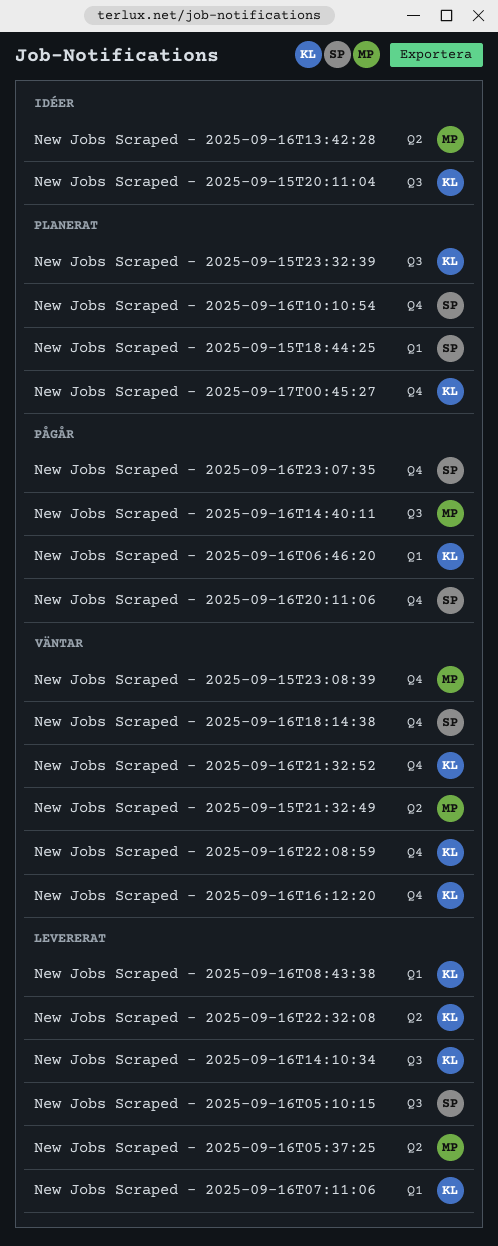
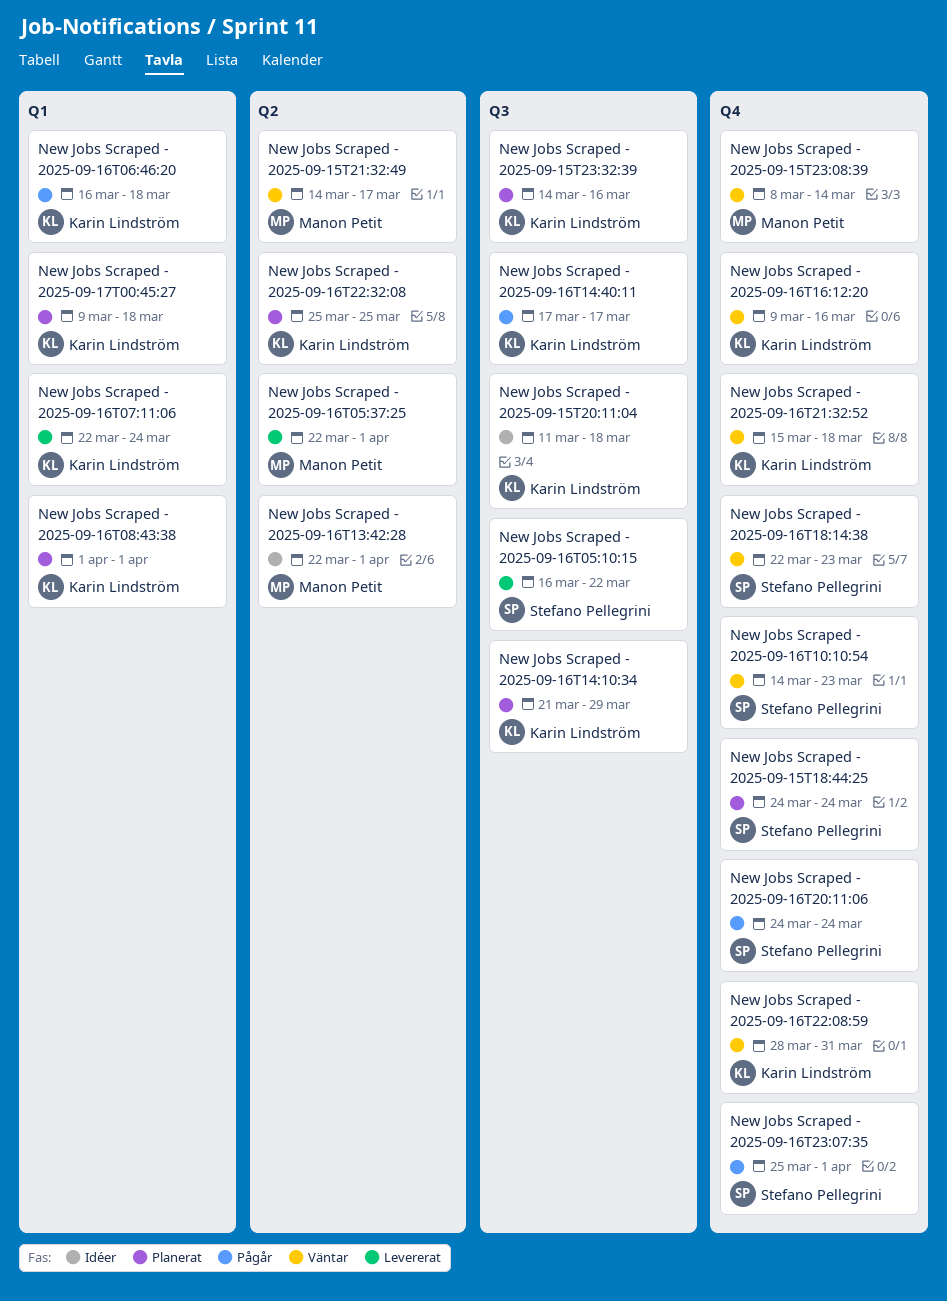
New Jobs Scraped - 2025-09-15T18:44:25, label: Q1 -> Q4
New Jobs Scraped - 2025-09-16T08:43:38, status: Levererat -> Planerat
New Jobs Scraped - 2025-09-16T10:10:54, status: Planerat -> Väntar
New Jobs Scraped - 2025-09-16T14:10:34, status: Levererat -> Planerat
New Jobs Scraped - 2025-09-16T14:40:11, owner: Manon Petit -> Karin Lindström
New Jobs Scraped - 2025-09-16T22:32:08, status: Levererat -> Planerat
New Jobs Scraped - 2025-09-17T00:45:27, label: Q4 -> Q1

